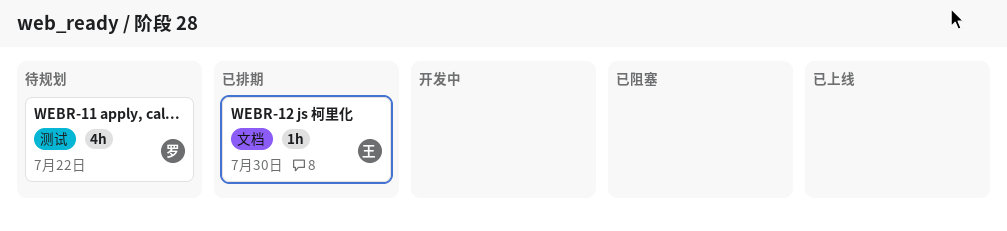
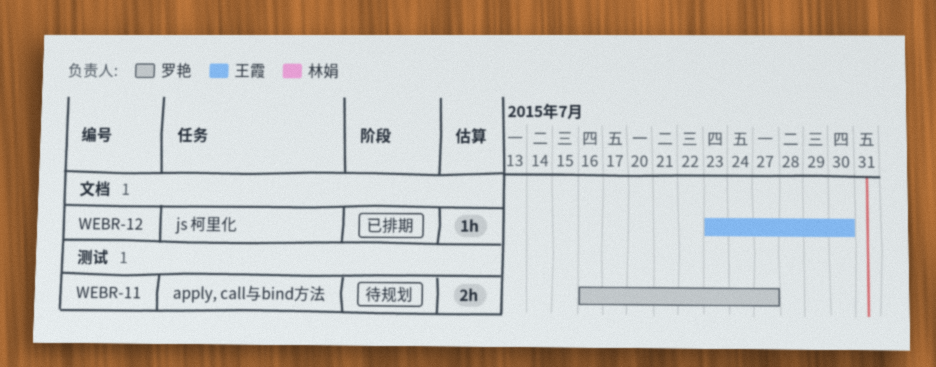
WEBR-11, estimate: 4h -> 2h
WEBR-11, due: Jul 22 -> Jul 27

